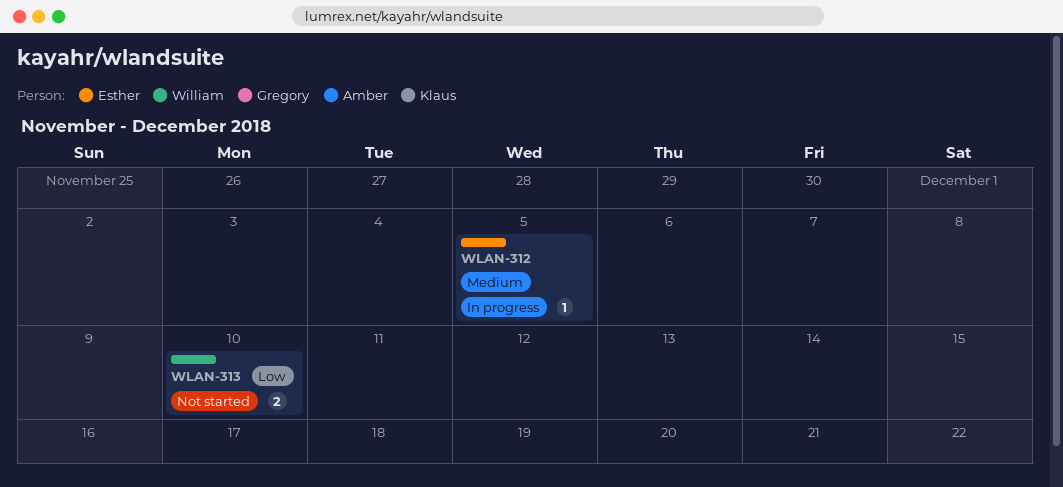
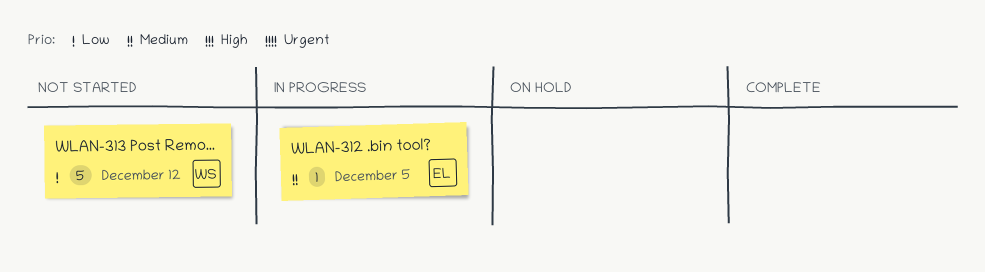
WLAN-313, estimate: 2 -> 5
WLAN-313, due: Dec 10 -> Dec 12

